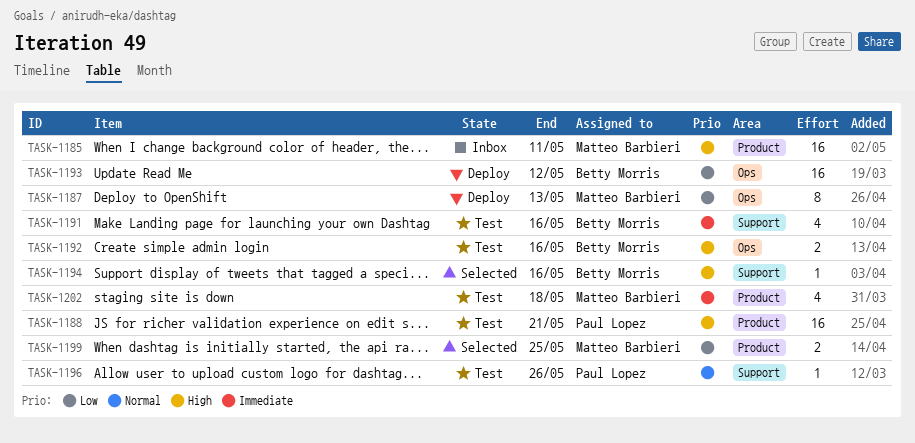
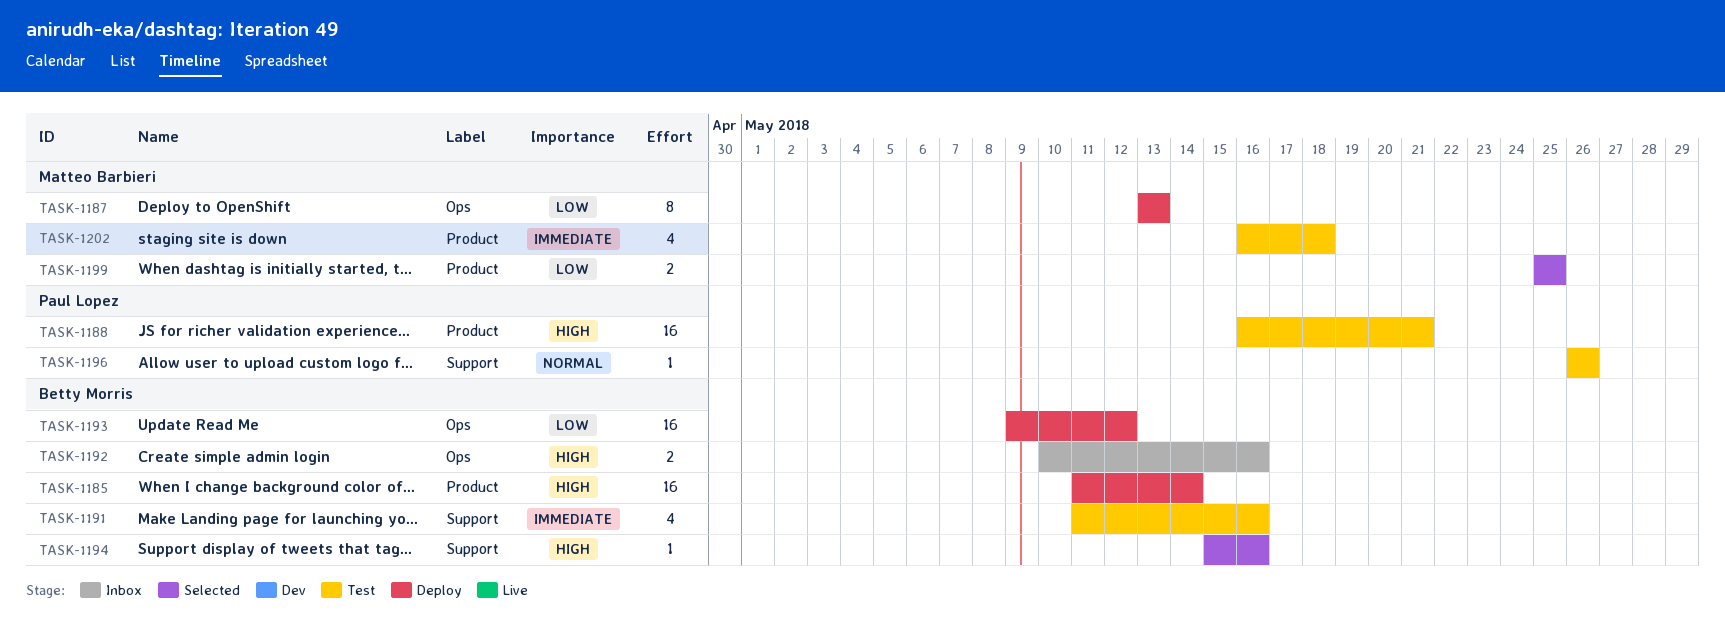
TASK-1185, status: Inbox -> Deploy
TASK-1185, owner: Matteo Barbieri -> Betty Morris
TASK-1185, due: May 11 -> May 14
TASK-1192, status: Test -> Inbox

